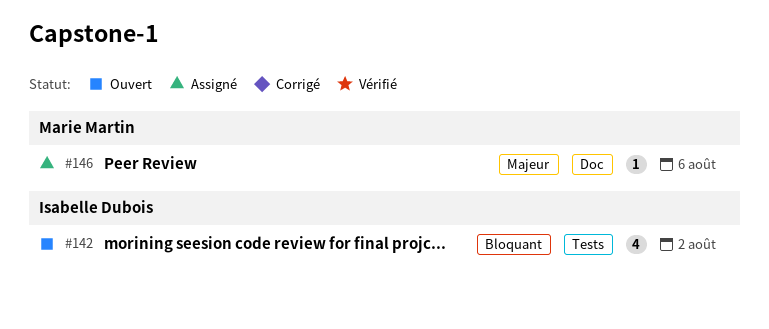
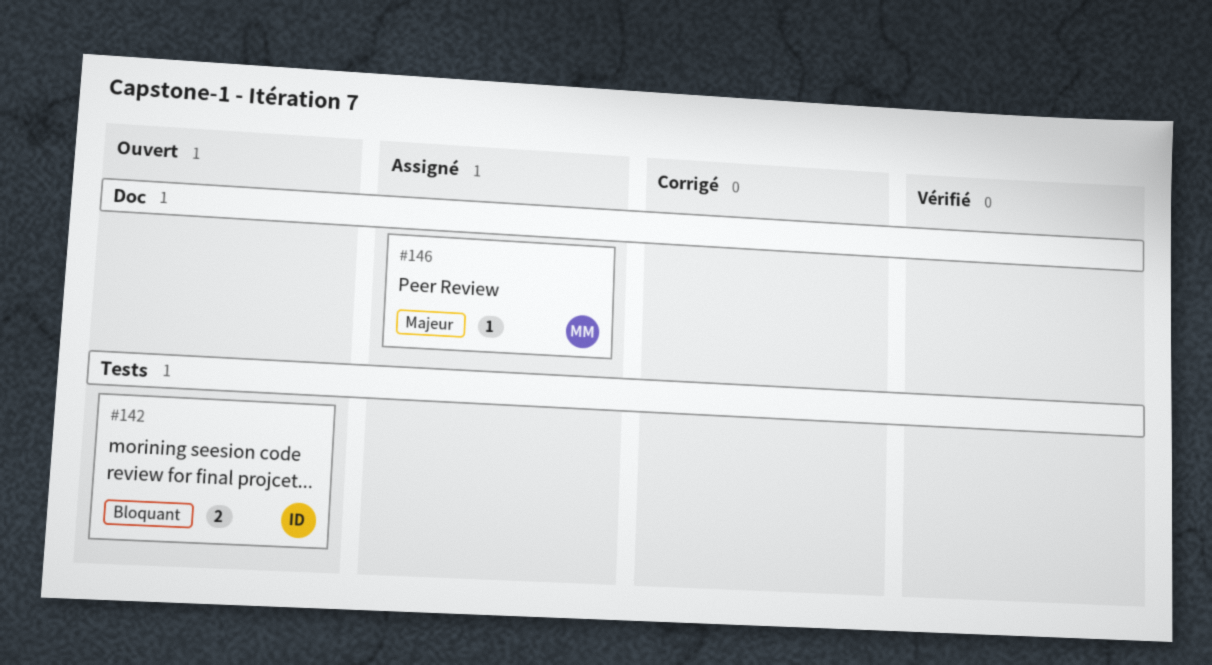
#142, estimate: 4 -> 2

